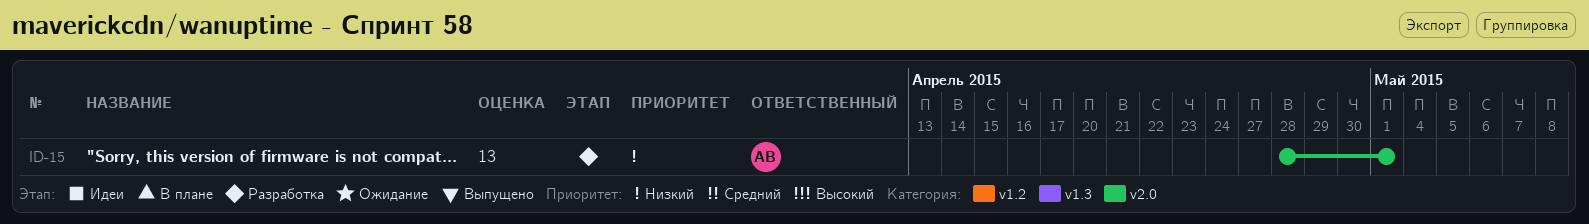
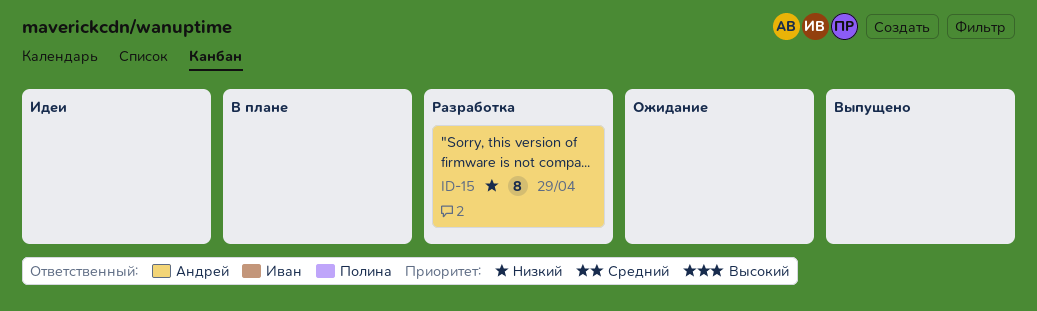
ID-15, estimate: 13 -> 8
ID-15, due: May 1 -> Apr 29

